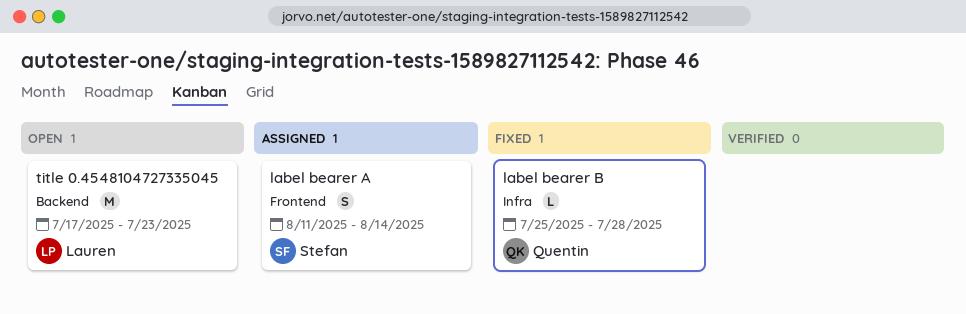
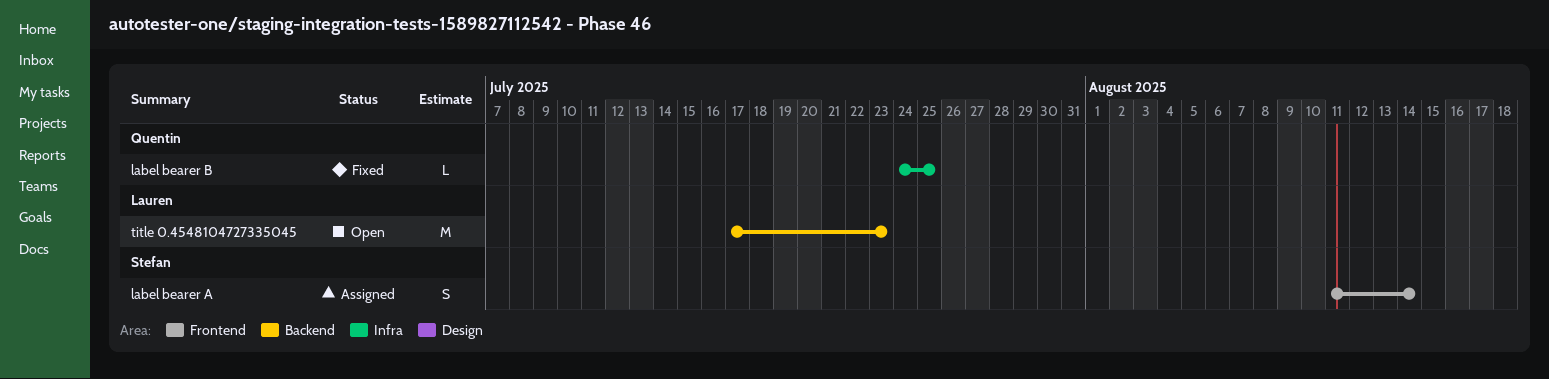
label bearer B, start: Jul 25 -> Jul 24
label bearer B, due: Jul 28 -> Jul 25

